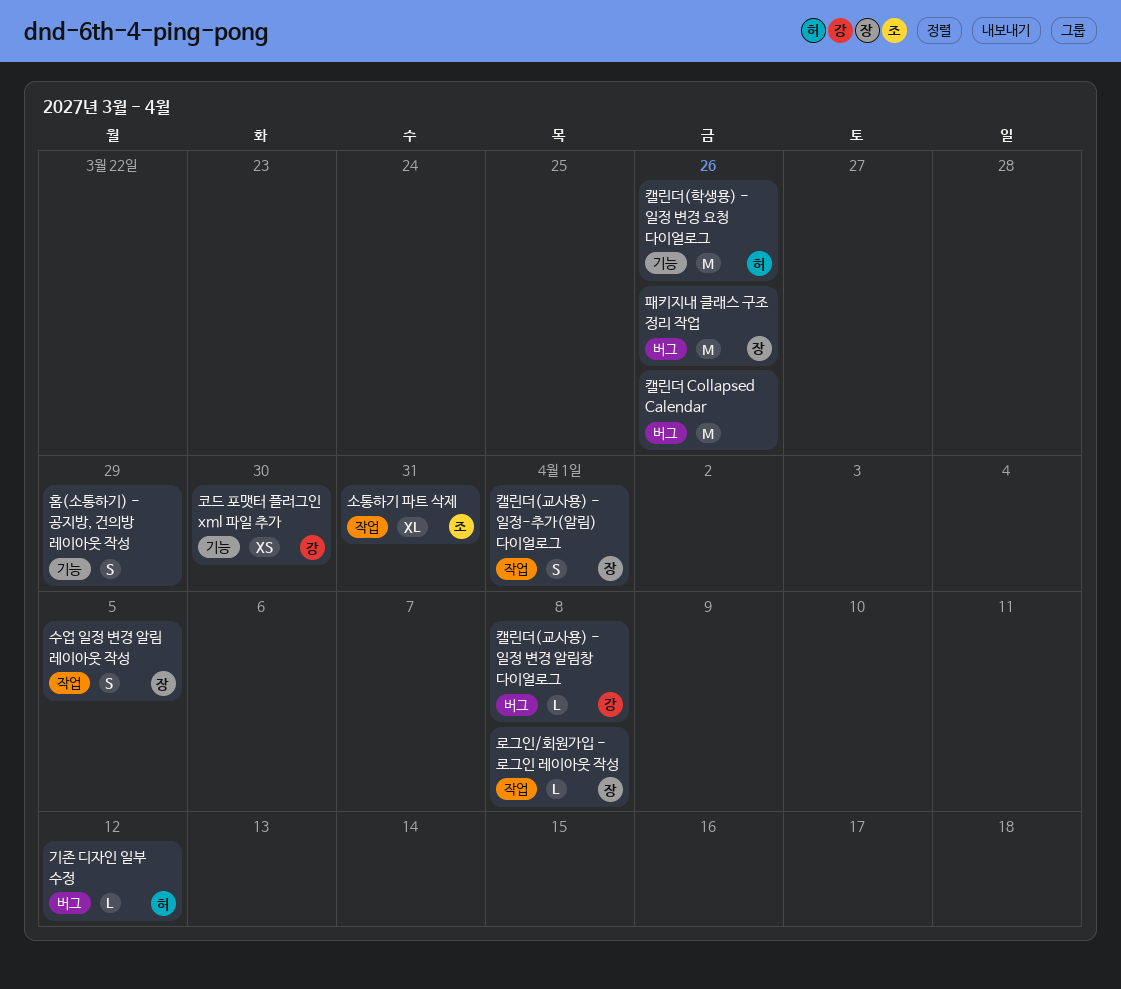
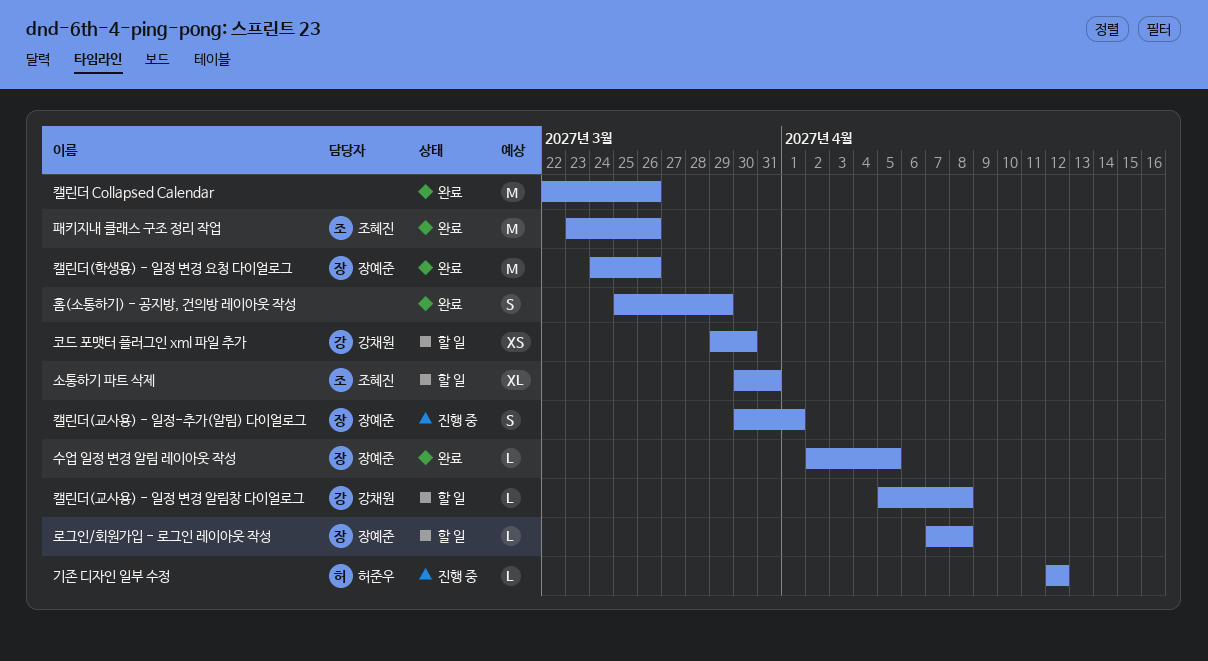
수업 일정 변경 알림 레이아웃 작성, estimate: S -> L
캘린더(학생용) - 일정 변경 요청 다이얼로그, owner: 허준우 -> 장예준
패키지내 클래스 구조 정리 작업, owner: 장예준 -> 조혜진

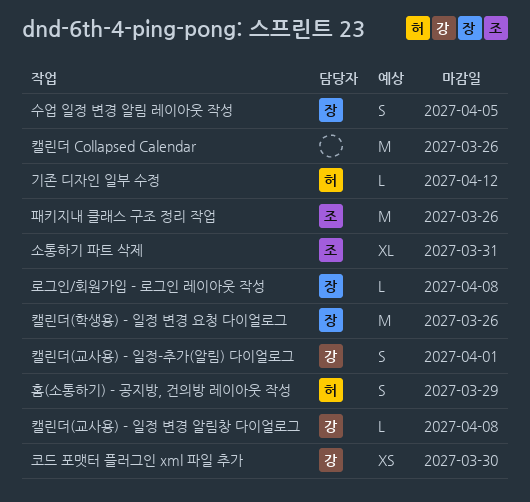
수업 일정 변경 알림 레이아웃 작성, estimate: L -> S
캘린더(교사용) - 일정-추가(알림) 다이얼로그, owner: 장예준 -> 강채원
홈(소통하기) - 공지방, 건의방 레이아웃 작성, owner: none -> 허준우

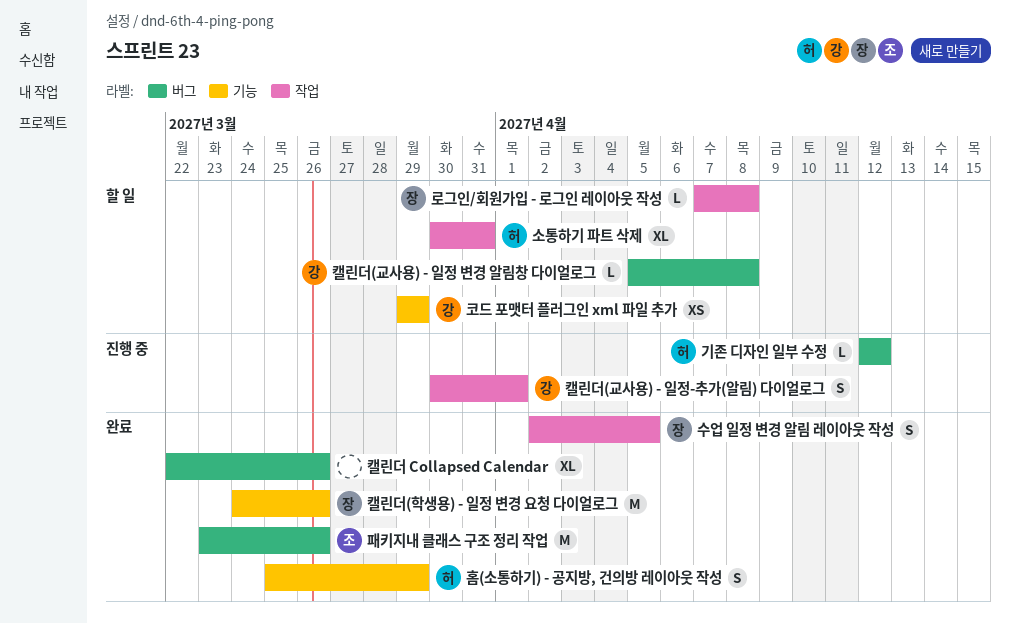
소통하기 파트 삭제, owner: 조 -> 허
캘린더 Collapsed Calendar, estimate: M -> XL
코드 포맷터 플러그인 xml 파일 추가, due: Mar 30 -> Mar 29

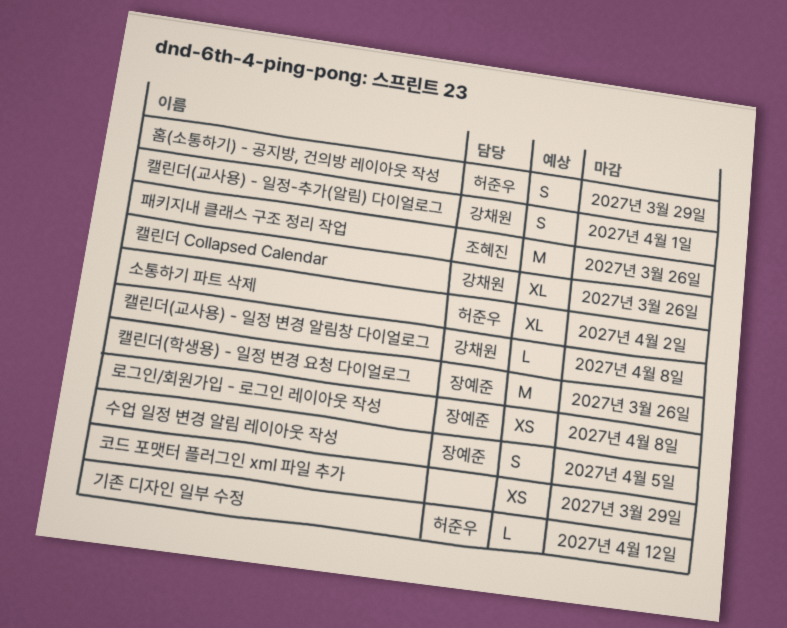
로그인/회원가입 - 로그인 레이아웃 작성, estimate: L -> XS
소통하기 파트 삭제, due: Mar 31 -> Apr 2
캘린더 Collapsed Calendar, owner: none -> 강채원
코드 포맷터 플러그인 xml 파일 추가, owner: 강채원 -> none

